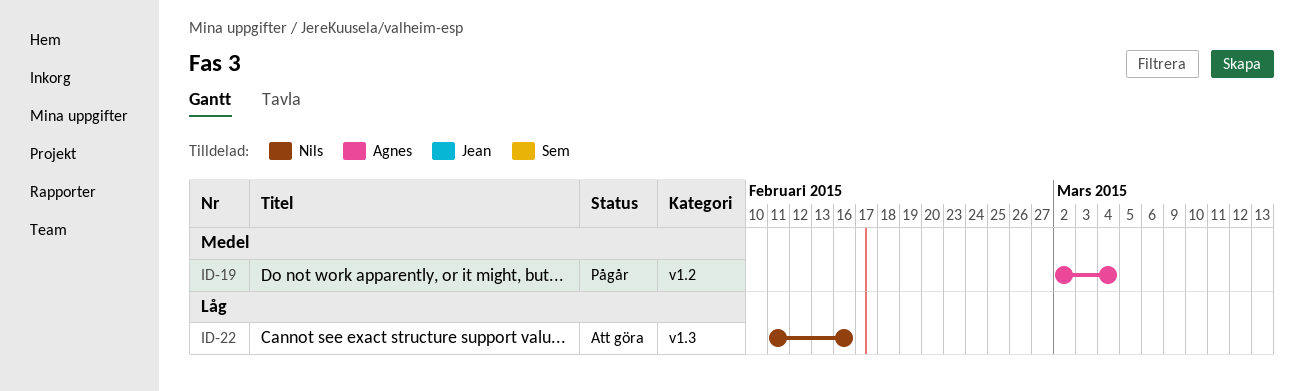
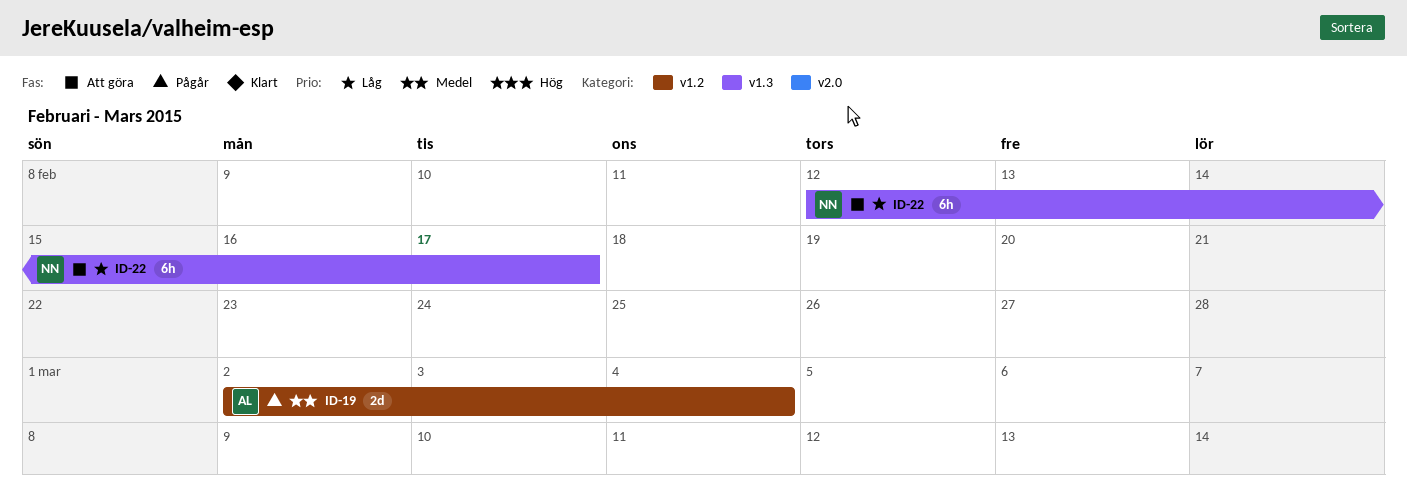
ID-22, start: Feb 11 -> Feb 12
ID-22, due: Feb 16 -> Feb 17

